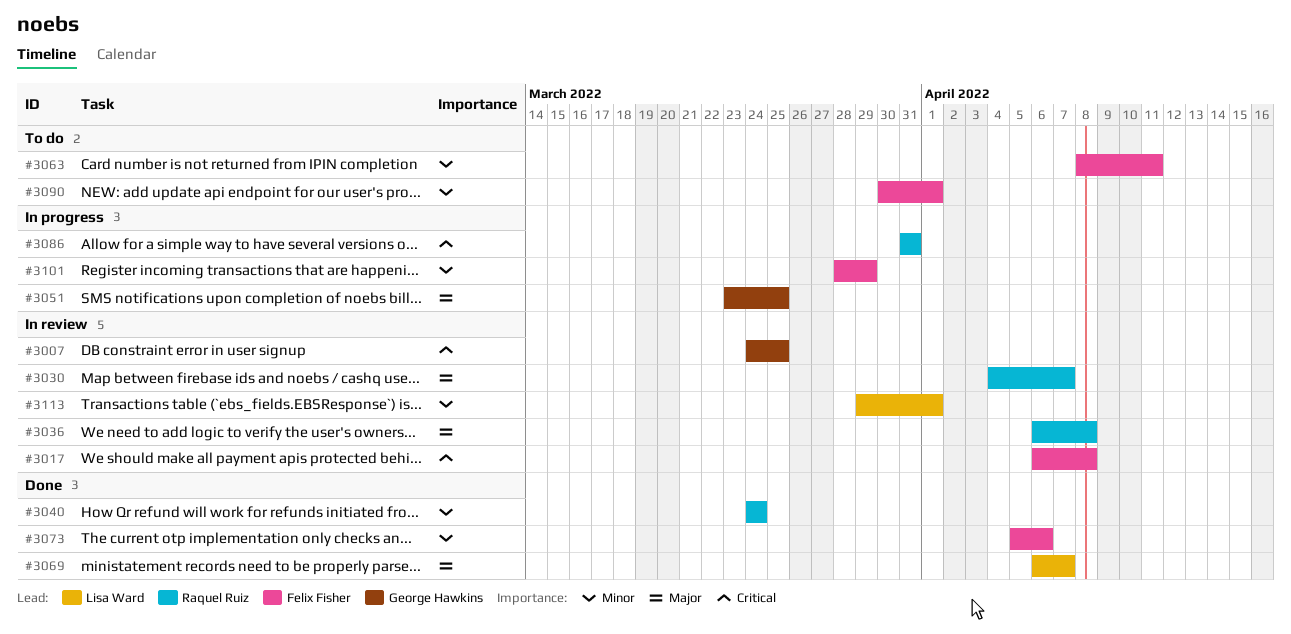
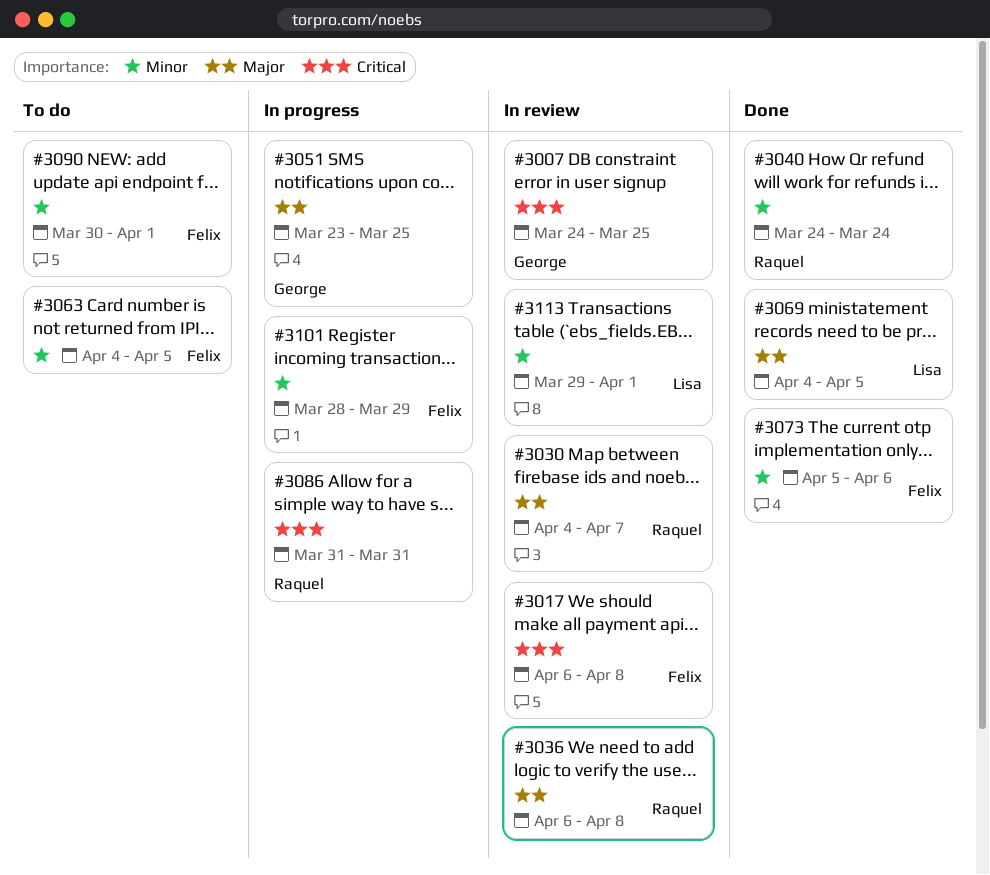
#3063, start: Apr 8 -> Apr 4
#3063, due: Apr 11 -> Apr 5
#3069, start: Apr 6 -> Apr 4
#3069, due: Apr 7 -> Apr 5

